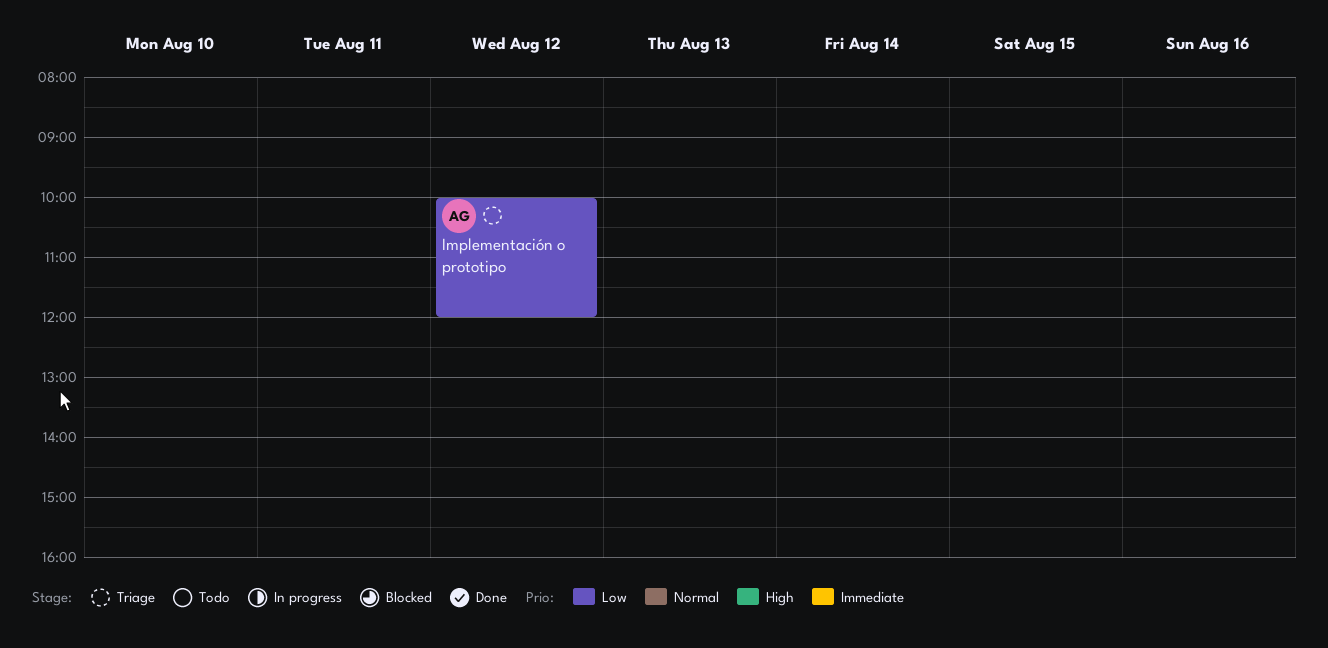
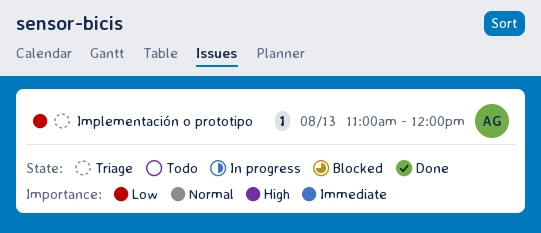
Implementación o prototipo, day: Aug 12 -> Aug 13
Implementación o prototipo, begins: 10:00 -> 11:00

